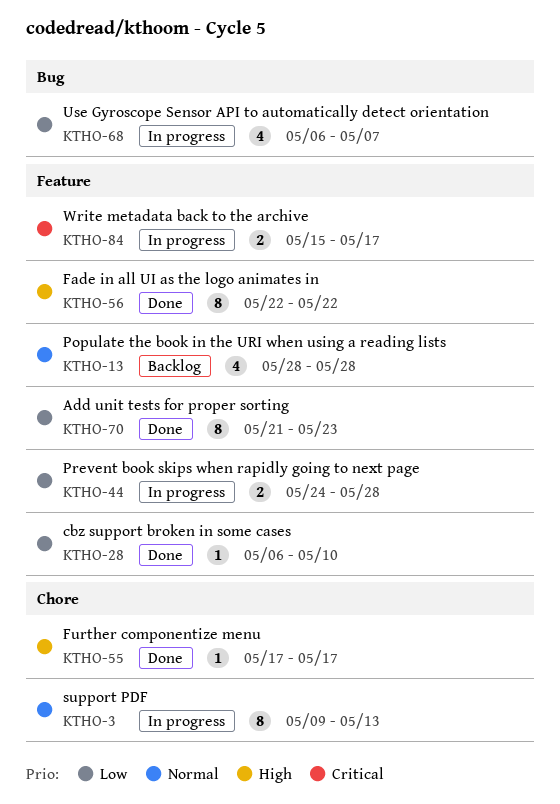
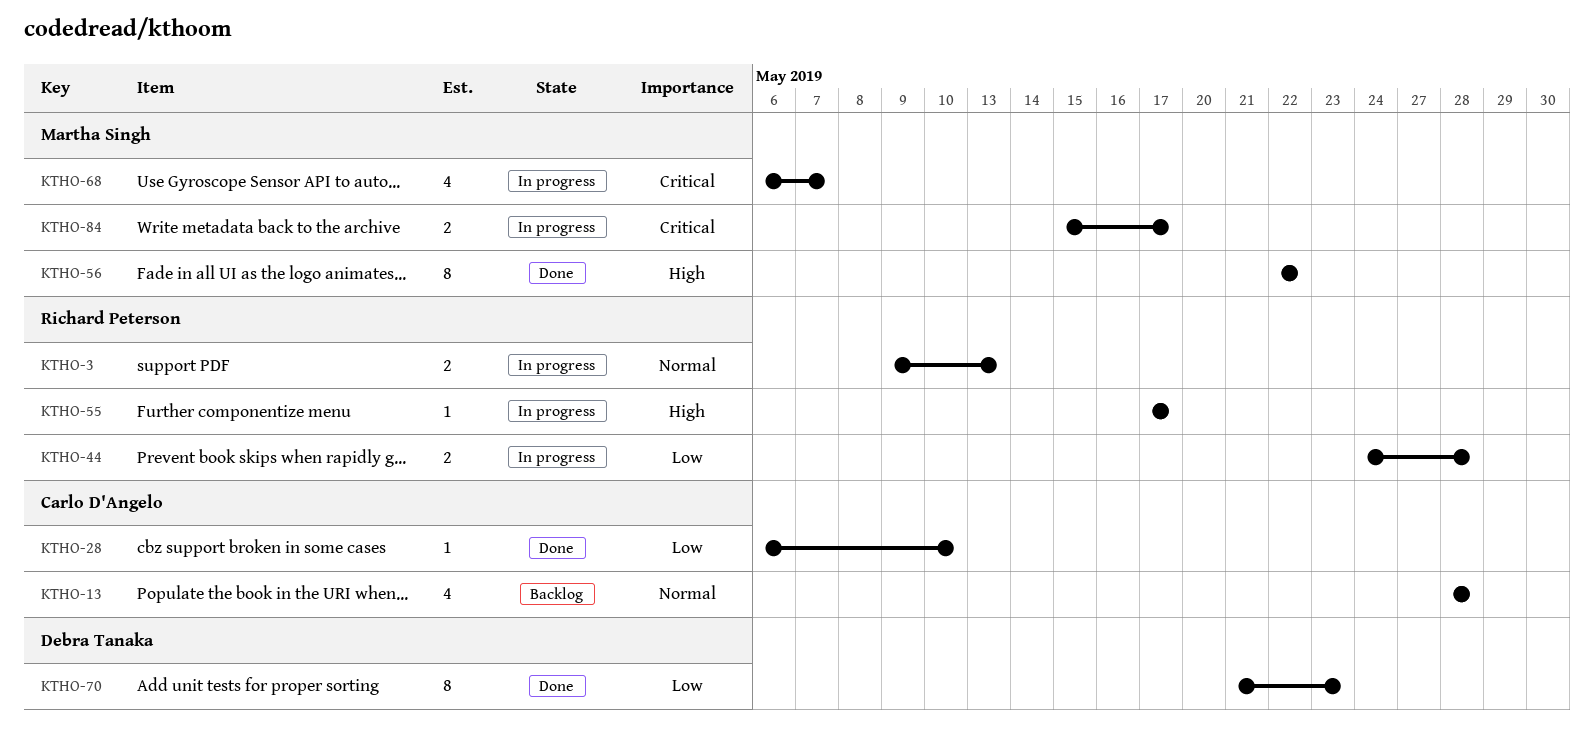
KTHO-3, estimate: 8 -> 2
KTHO-55, status: Done -> In progress
KTHO-68, priority: Low -> Critical

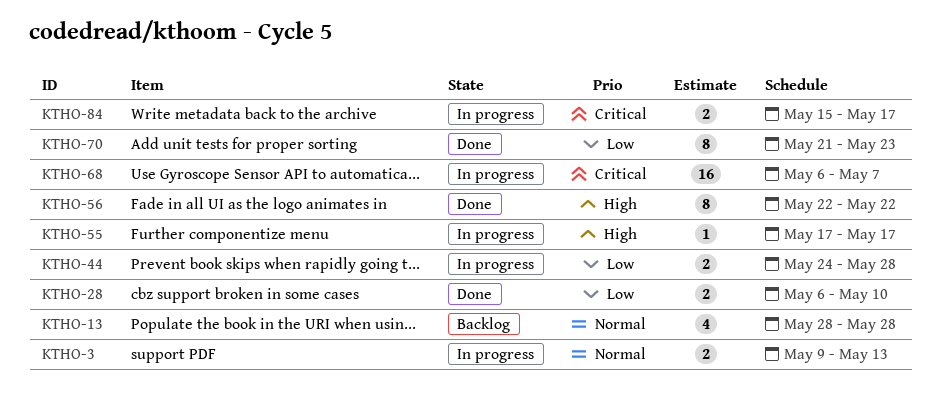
KTHO-28, estimate: 1 -> 2
KTHO-68, estimate: 4 -> 16

